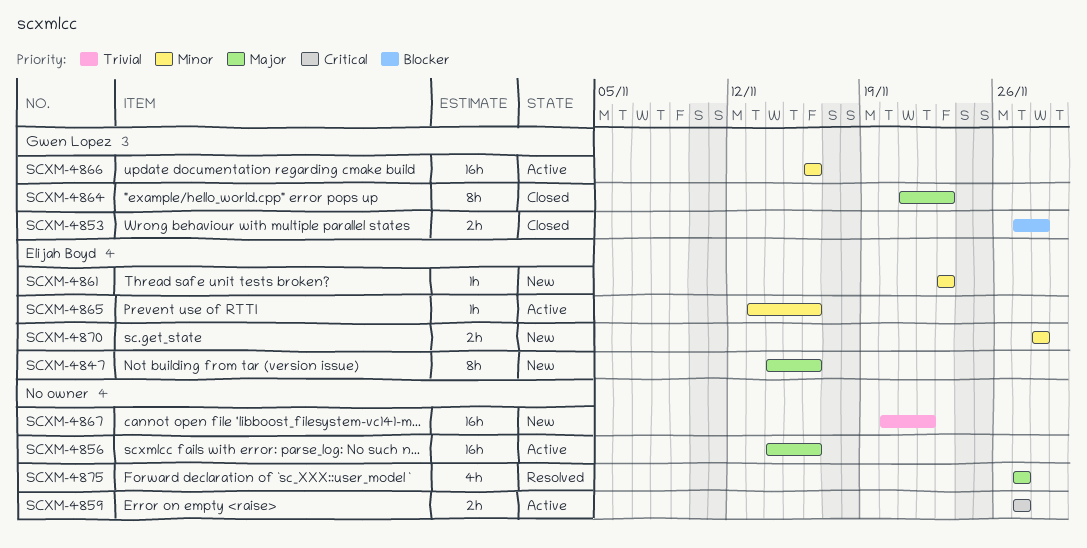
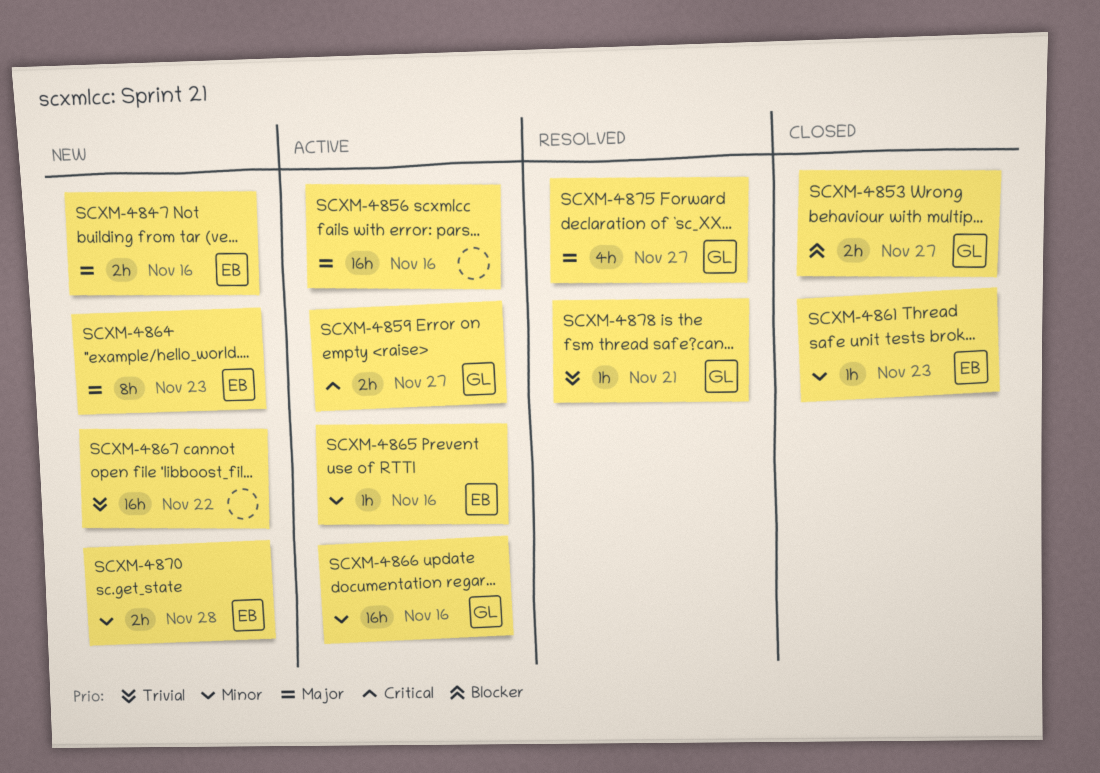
SCXM-4847, estimate: 8h -> 2h
SCXM-4853, due: Nov 28 -> Nov 27
SCXM-4859, owner: none -> Gwen Lopez
SCXM-4861, status: New -> Closed
SCXM-4864, status: Closed -> New
SCXM-4864, owner: Gwen Lopez -> Elijah Boyd
SCXM-4875, owner: none -> Gwen Lopez
SCXM-4878: none -> present

